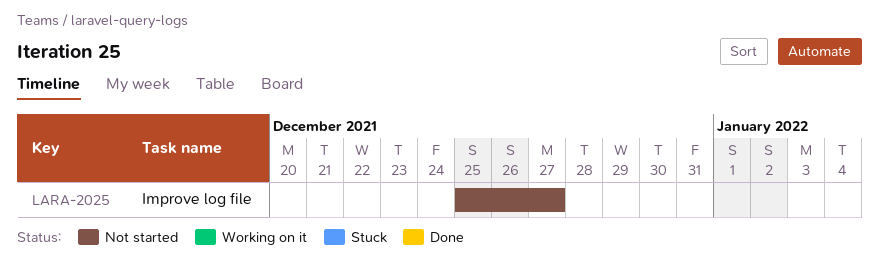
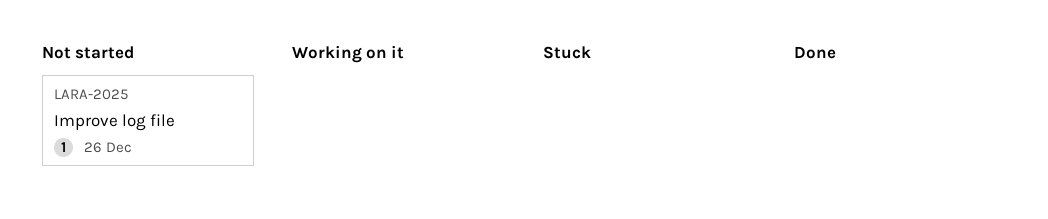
LARA-2025, due: Dec 27 -> Dec 26

